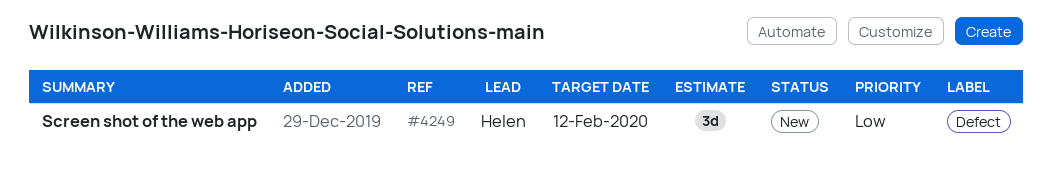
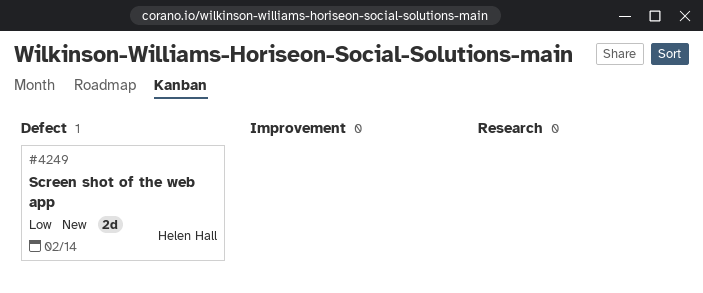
#4249, estimate: 3d -> 2d
#4249, due: Feb 12 -> Feb 14

